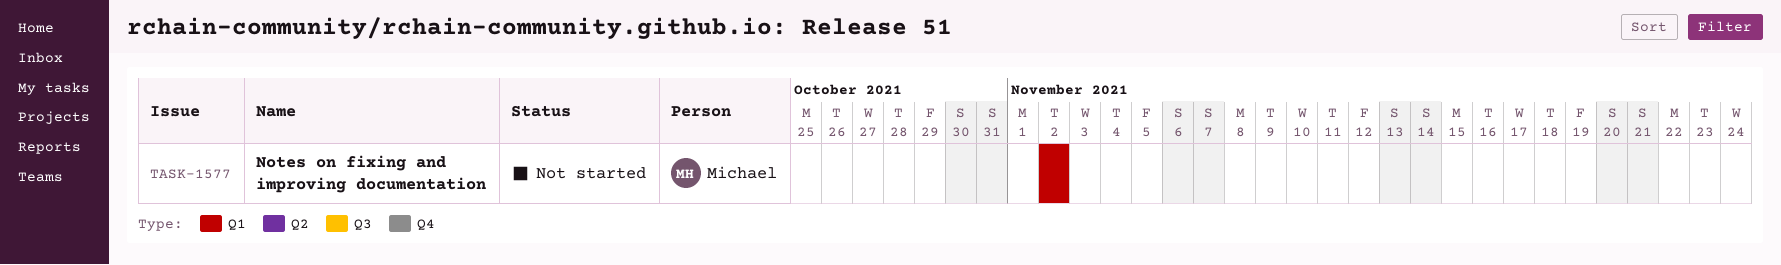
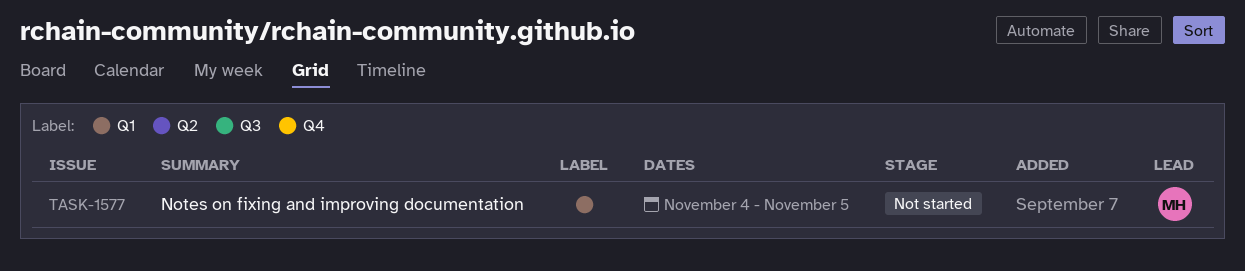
TASK-1577, start: Nov 2 -> Nov 4
TASK-1577, due: Nov 2 -> Nov 5

